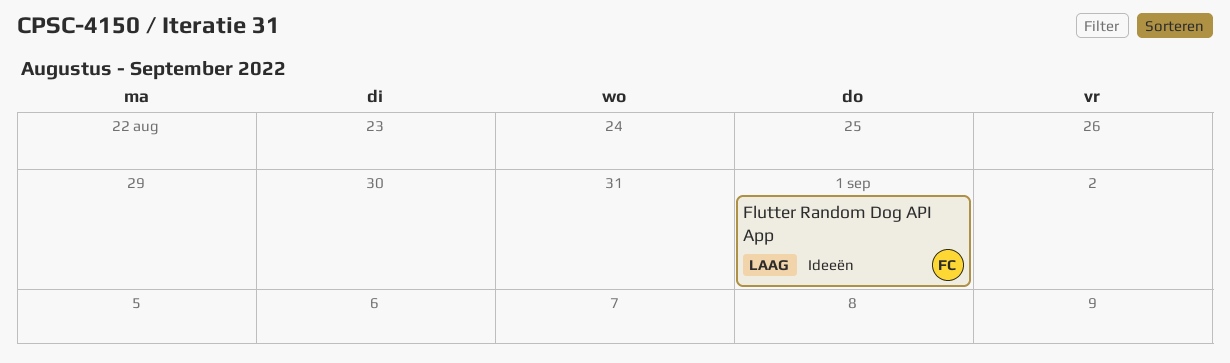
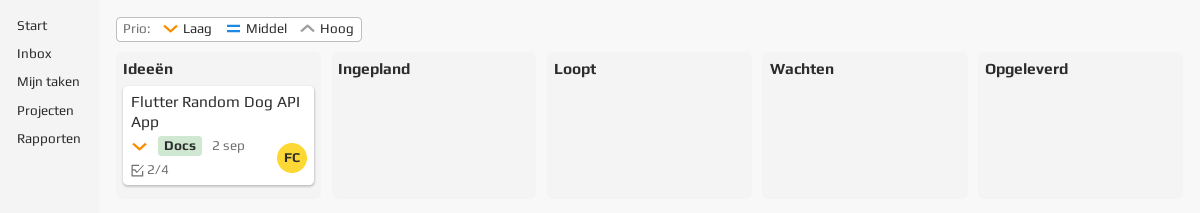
Flutter Random Dog API App, due: Sep 1 -> Sep 2

